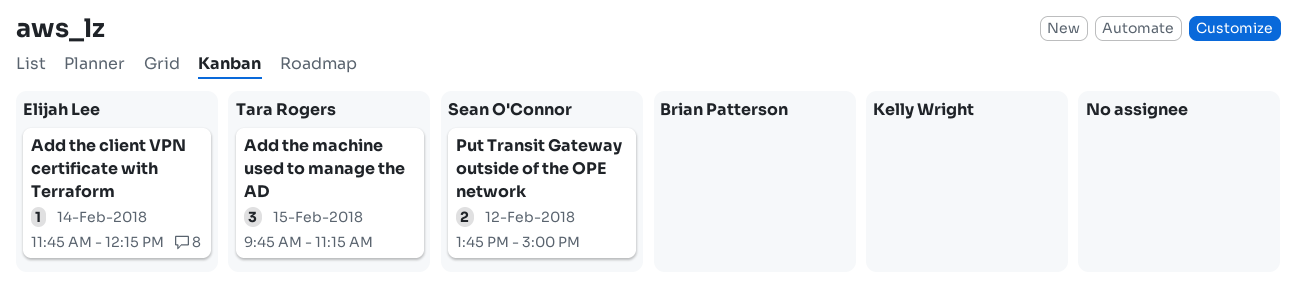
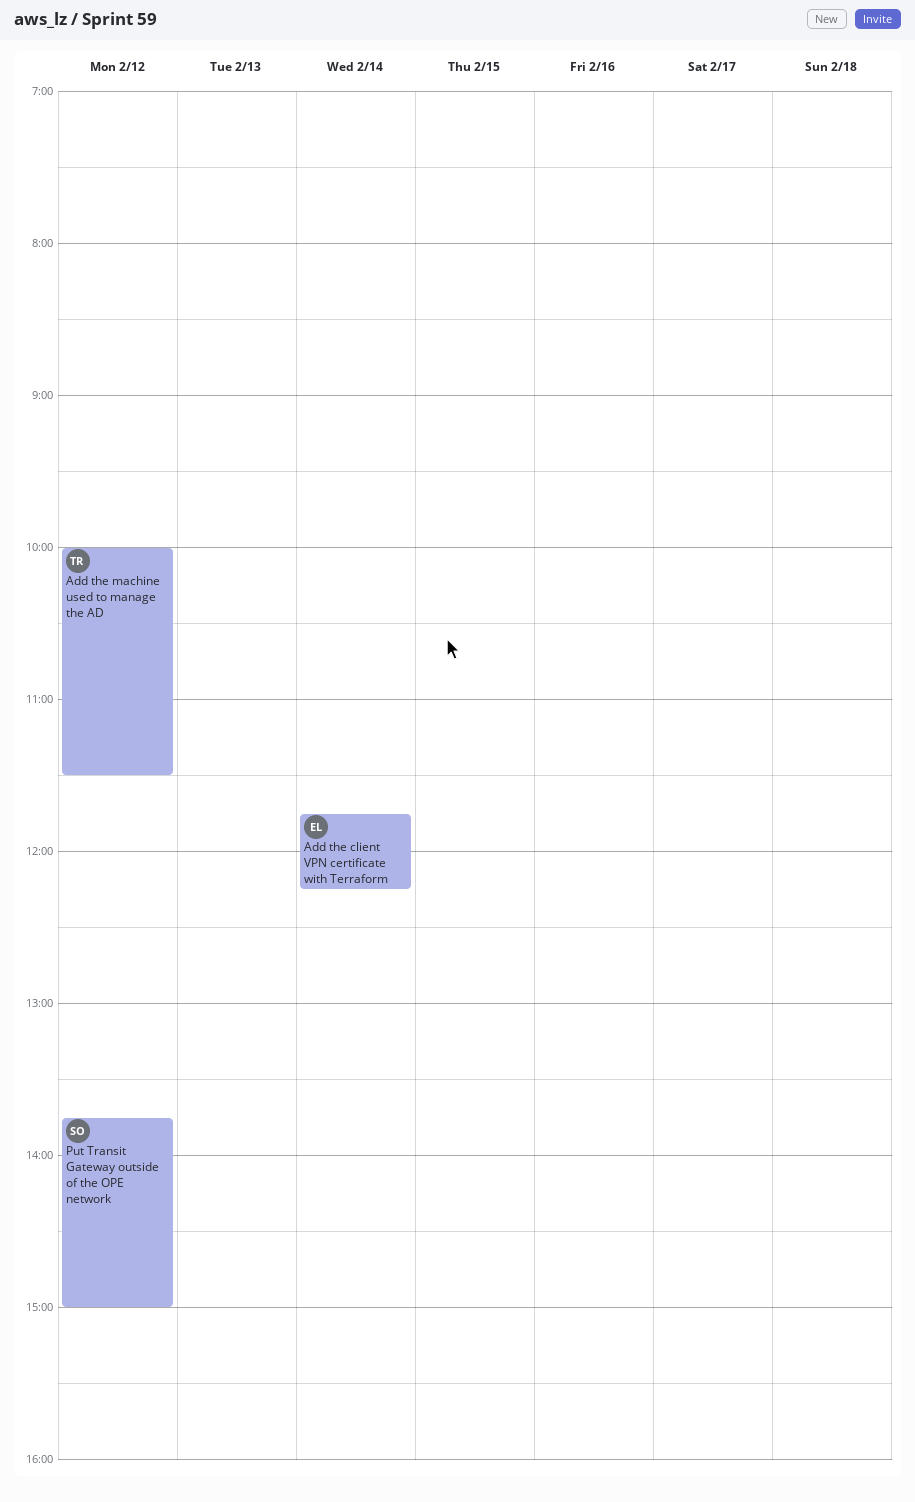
Add the machine used to manage the AD, day: Feb 15 -> Feb 12
Add the machine used to manage the AD, begins: 09:45 -> 10:00
Add the machine used to manage the AD, ends: 11:15 -> 11:30

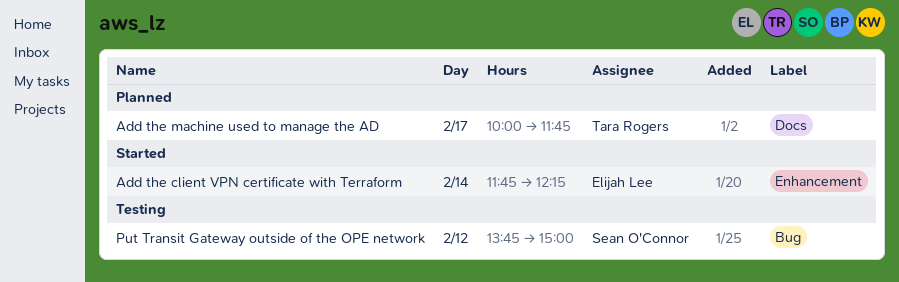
Add the machine used to manage the AD, day: Feb 12 -> Feb 17
Add the machine used to manage the AD, ends: 11:30 -> 11:45

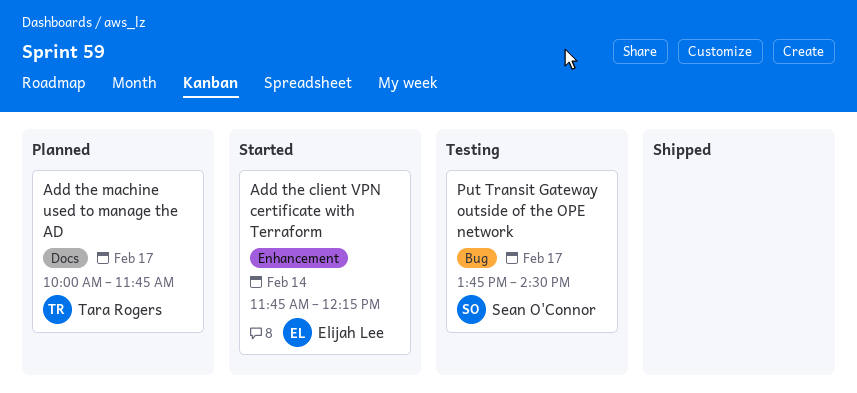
Put Transit Gateway outside of the OPE network, day: Feb 12 -> Feb 17
Put Transit Gateway outside of the OPE network, ends: 15:00 -> 14:30

